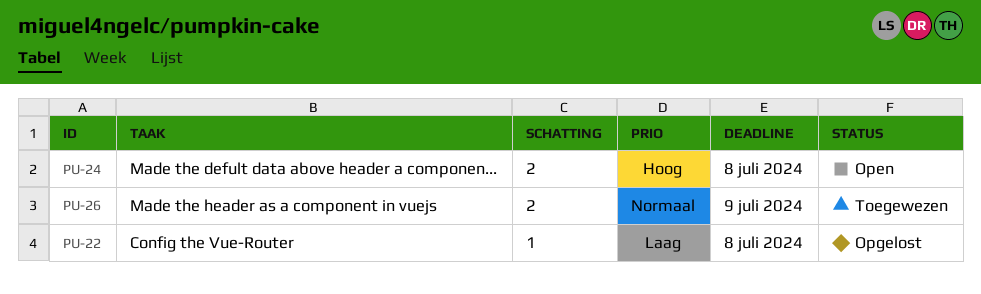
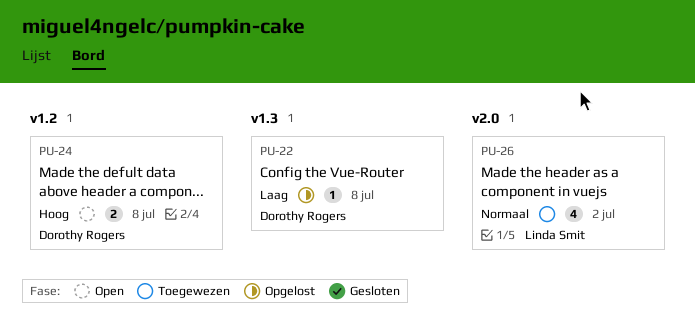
PU-26, estimate: 2 -> 4
PU-26, due: Jul 9 -> Jul 2

